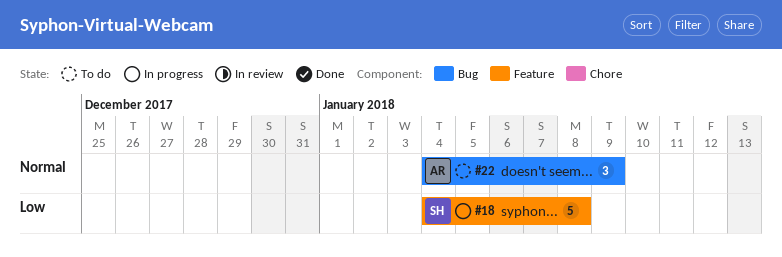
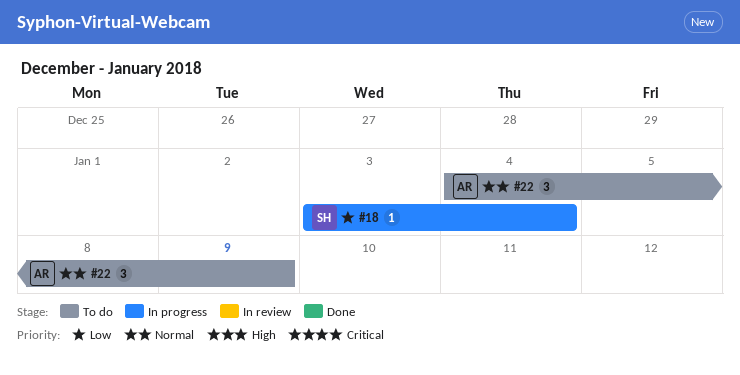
#18, estimate: 5 -> 1
#18, start: Jan 4 -> Jan 3
#18, due: Jan 8 -> Jan 4

